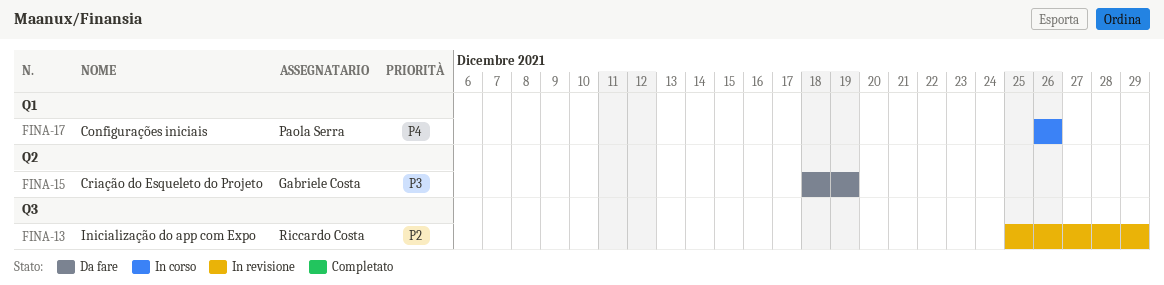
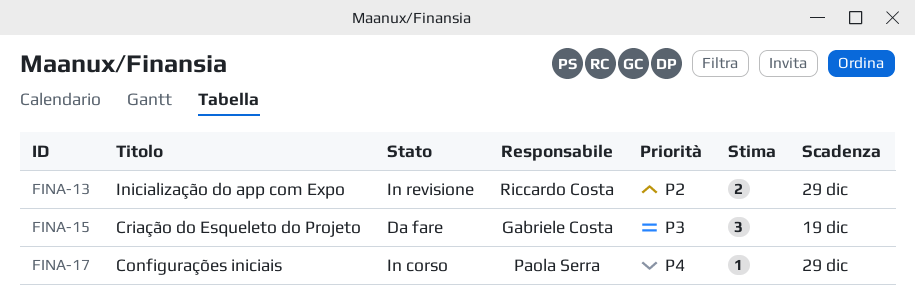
FINA-17, due: Dec 26 -> Dec 29

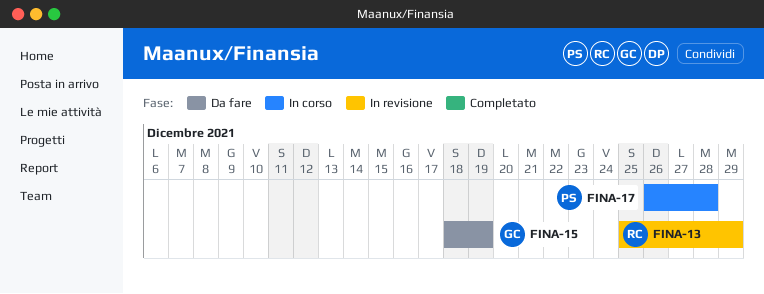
FINA-17, due: Dec 29 -> Dec 28

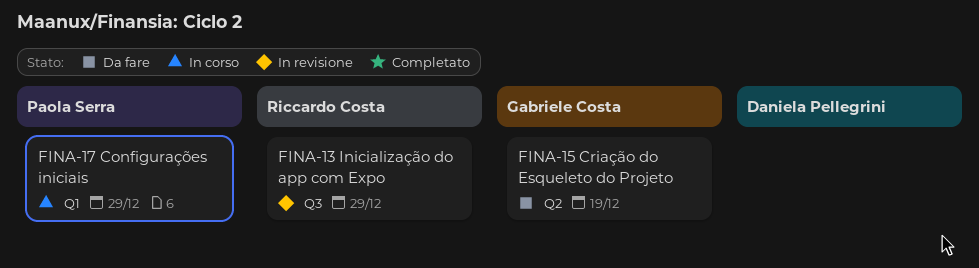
FINA-17, due: Dec 28 -> Dec 29

